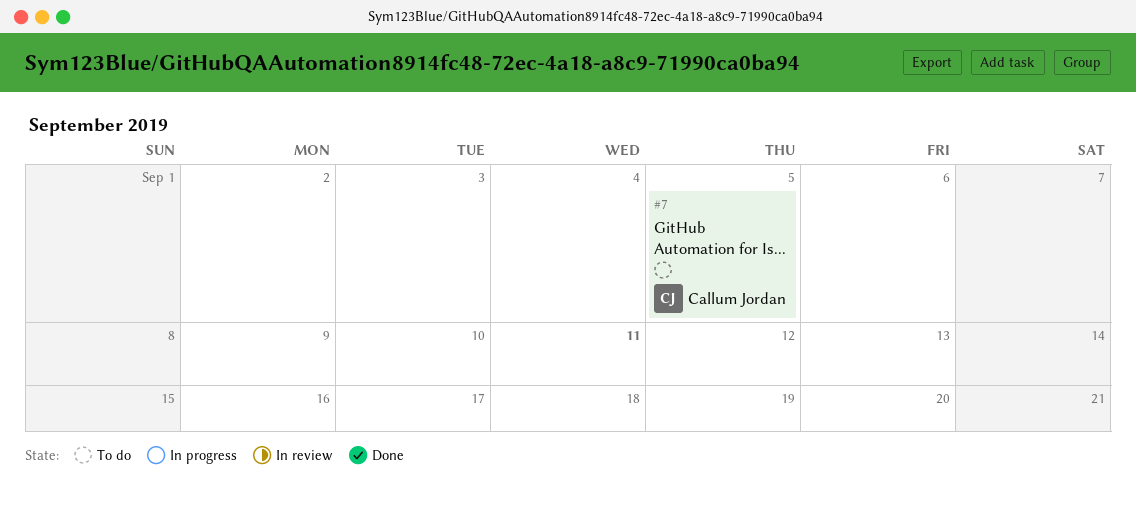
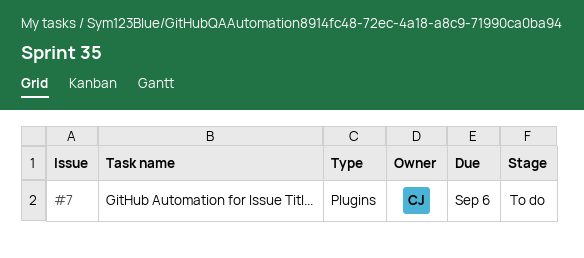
#7, due: Sep 5 -> Sep 6

